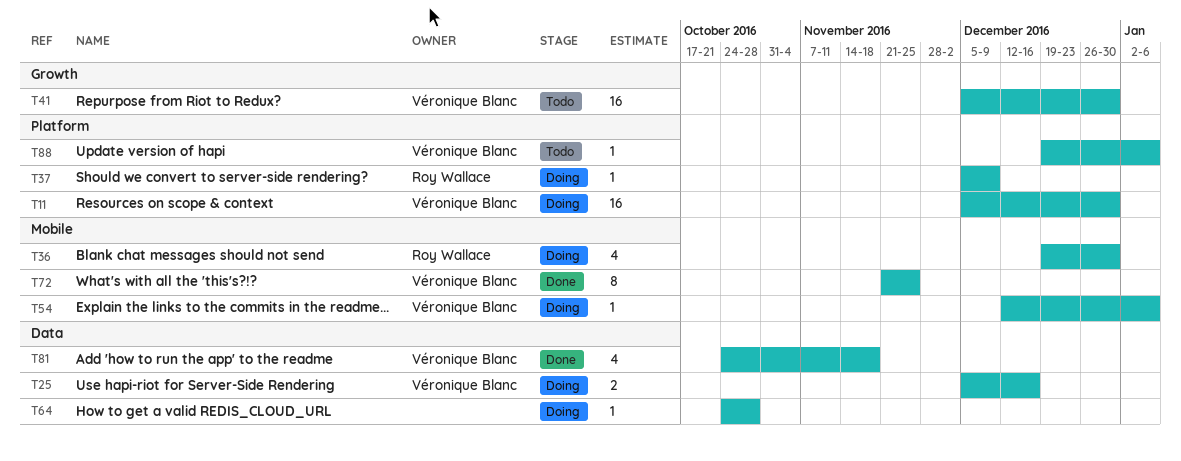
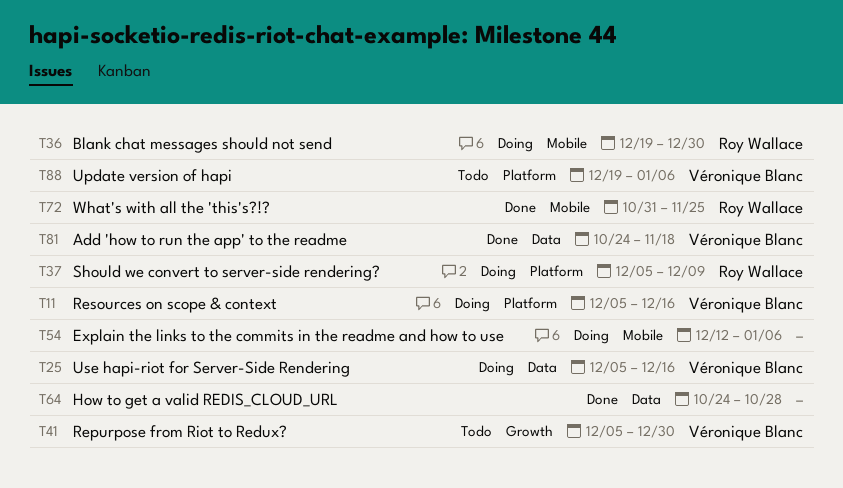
T11, due: Dec 30 -> Dec 16
T54, owner: Véronique Blanc -> none
T64, status: Doing -> Done
T72, owner: Véronique Blanc -> Roy Wallace
T72, start: Nov 21 -> Oct 31

